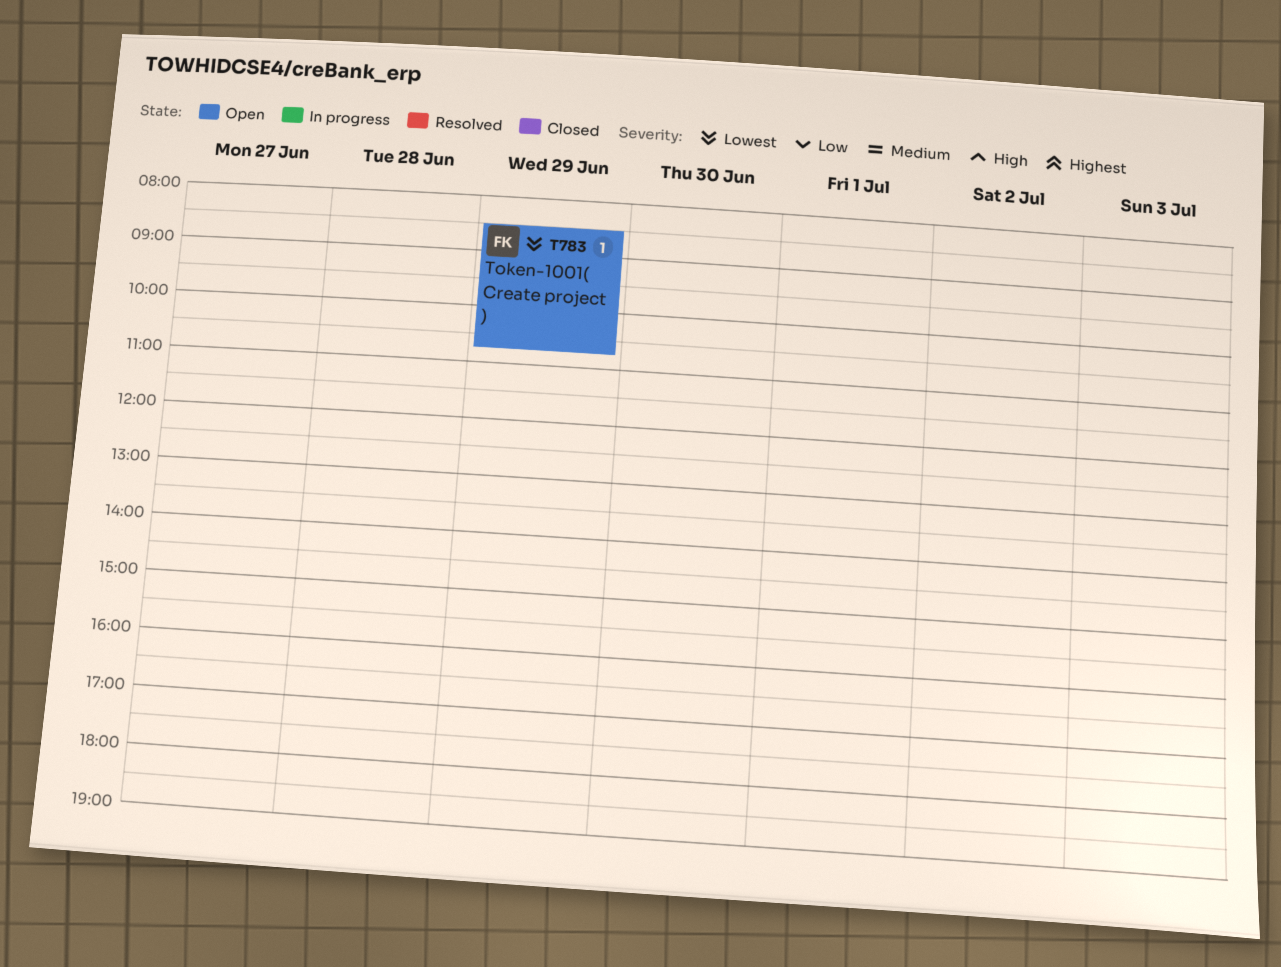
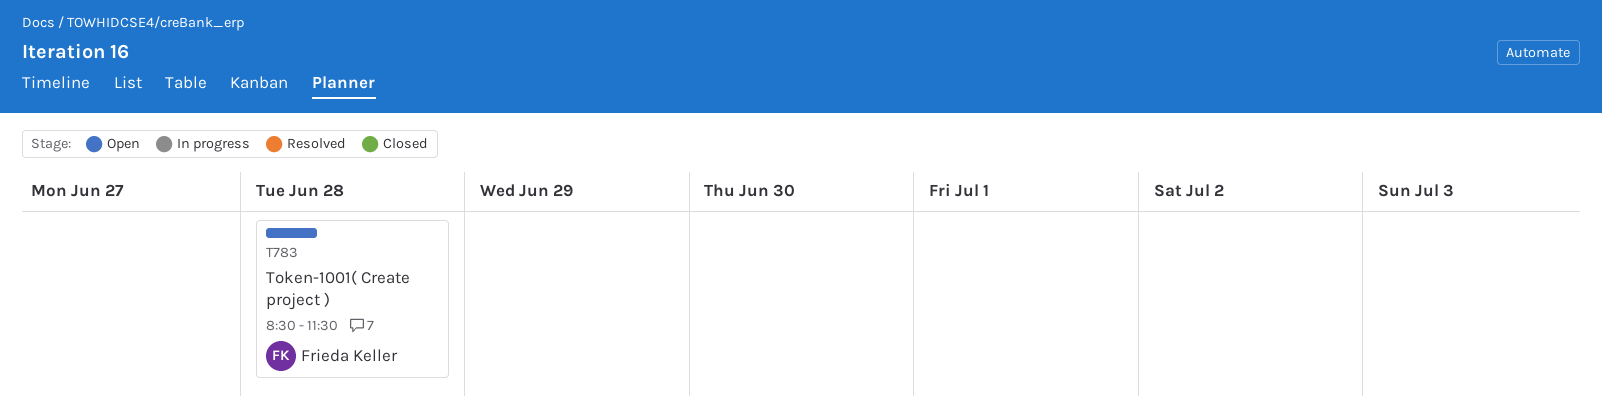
T783, day: Jun 29 -> Jun 28
T783, ends: 10:45 -> 11:30

